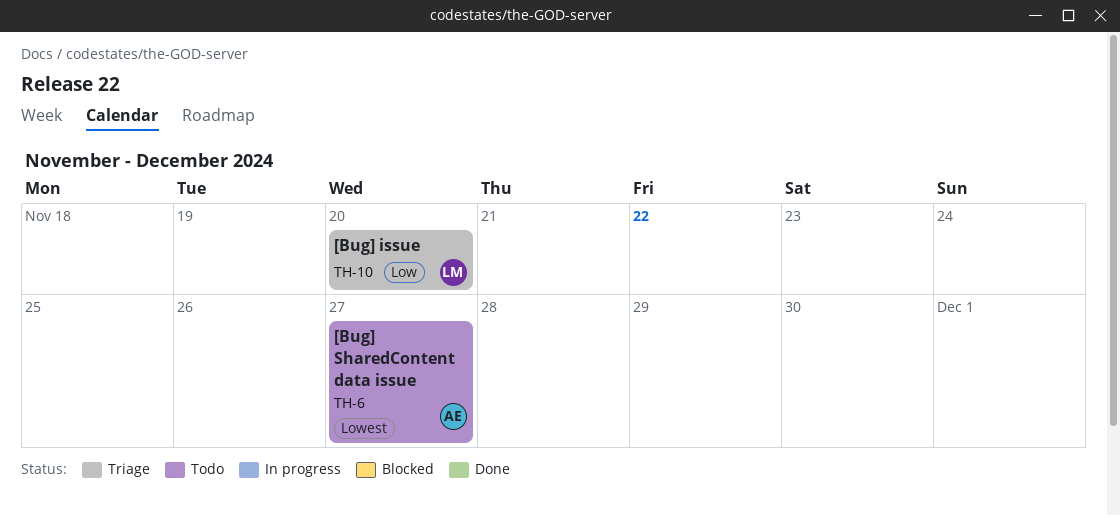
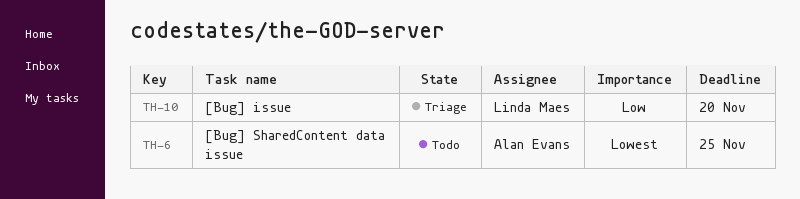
TH-6, due: Nov 27 -> Nov 25

